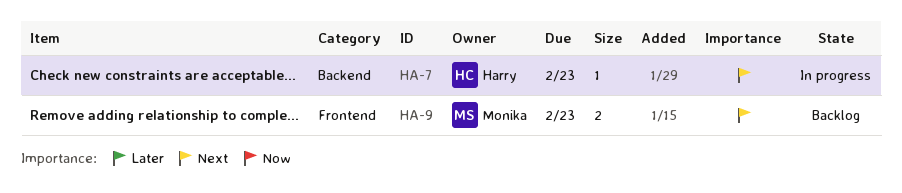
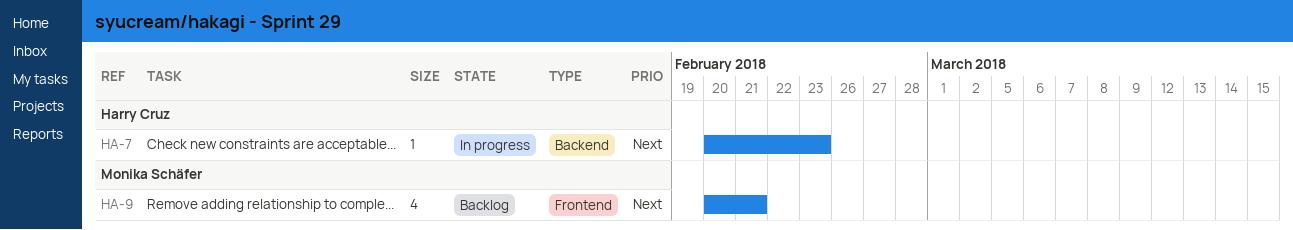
HA-9, estimate: 2 -> 4
HA-9, due: Feb 23 -> Feb 21

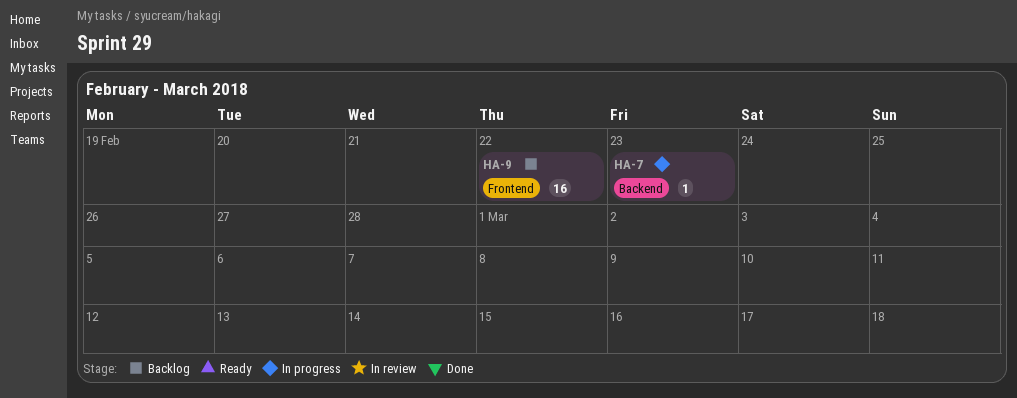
HA-9, estimate: 4 -> 16
HA-9, due: Feb 21 -> Feb 22

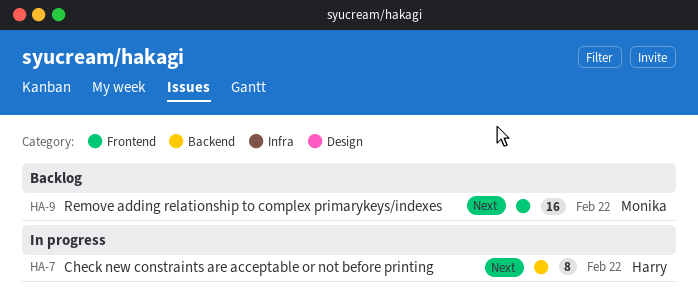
HA-7, estimate: 1 -> 8
HA-7, due: Feb 23 -> Feb 22

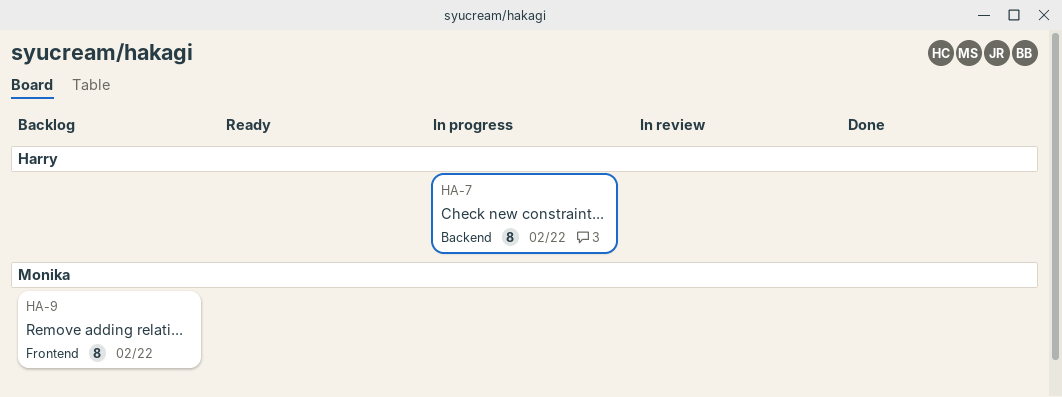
HA-9, estimate: 16 -> 8

